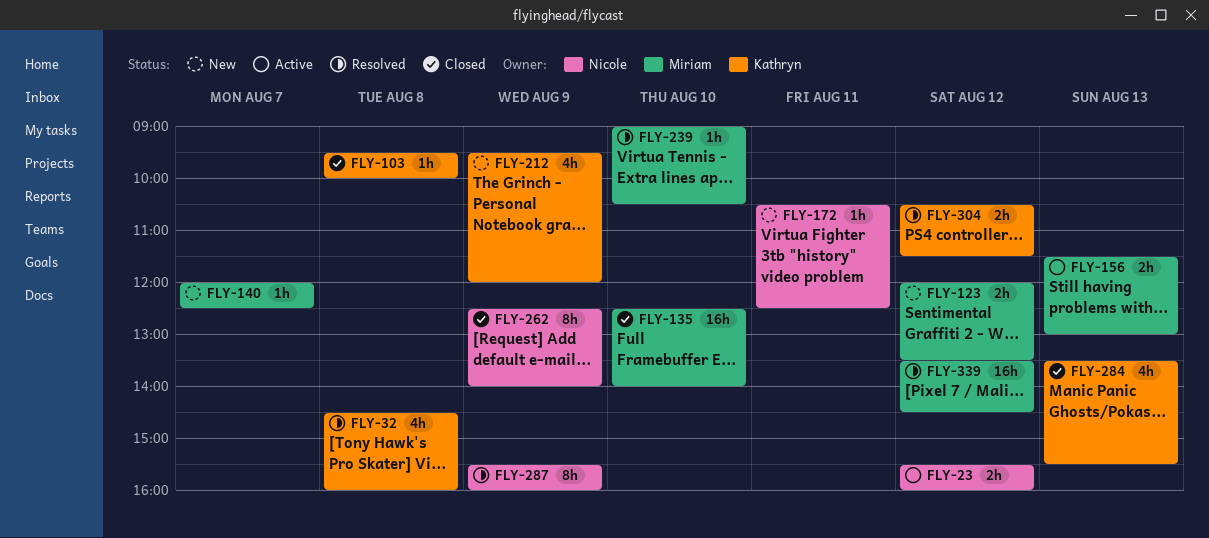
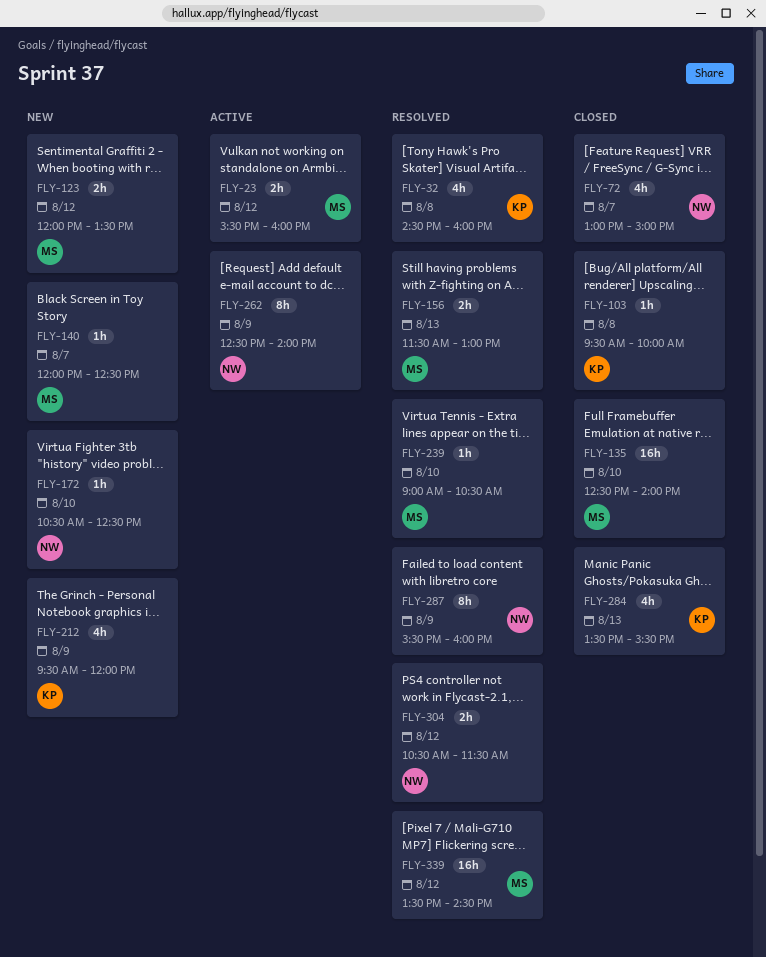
FLY-23, owner: Nicole -> Miriam
FLY-72: none -> present
FLY-156, status: Active -> Resolved
FLY-172, day: Aug 11 -> Aug 10
FLY-262, status: Closed -> Active
FLY-304, owner: Kathryn -> Nicole

